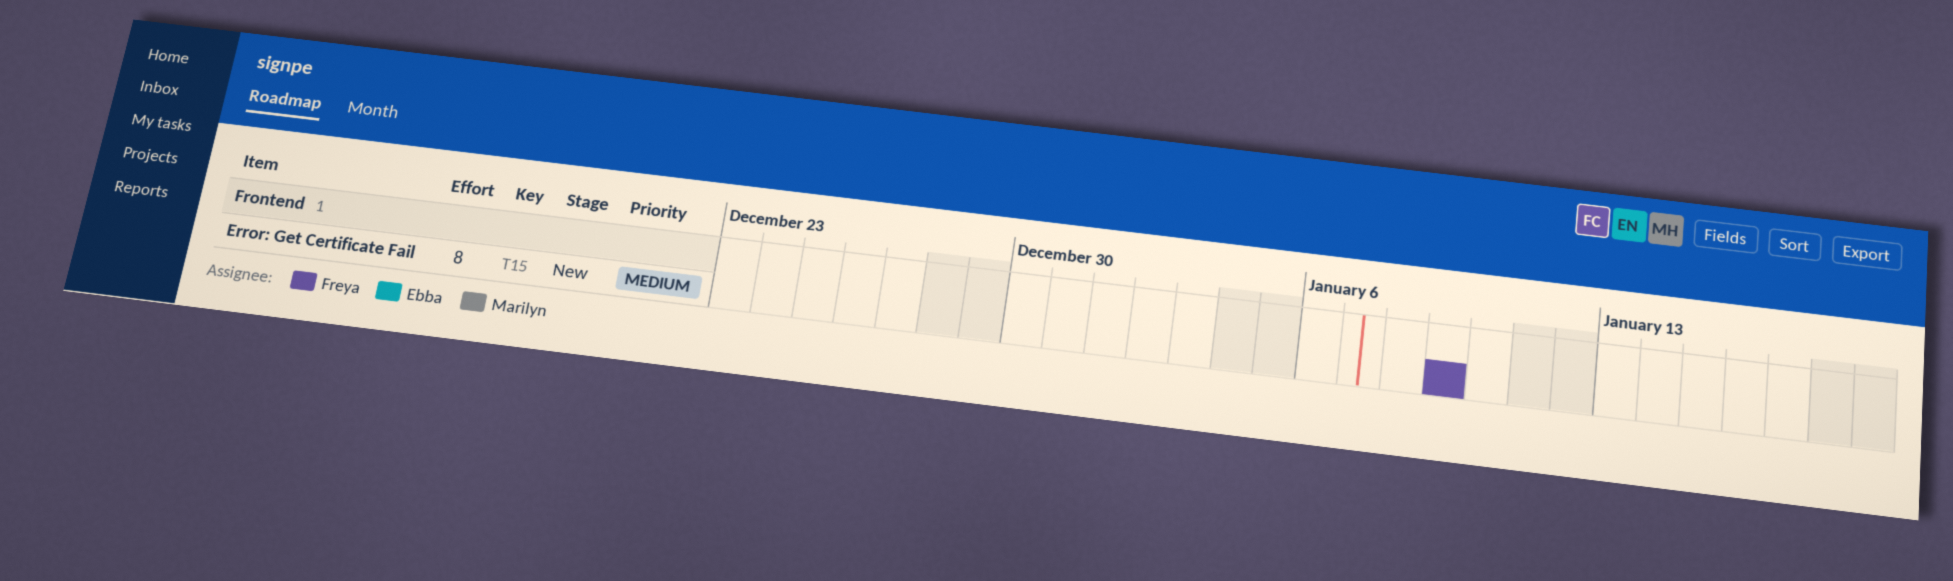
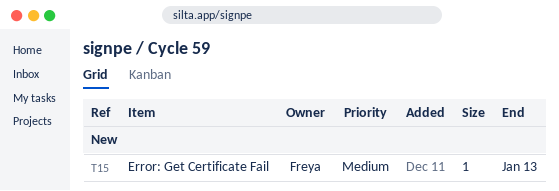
T15, estimate: 8 -> 1
T15, due: Jan 9 -> Jan 13

